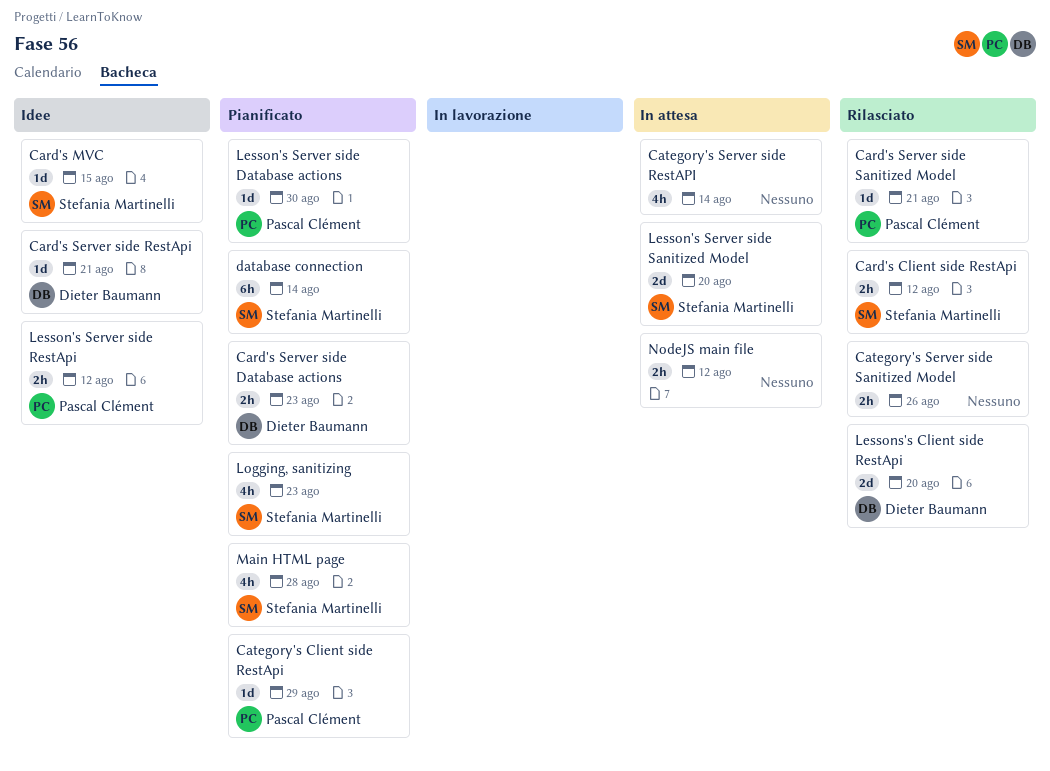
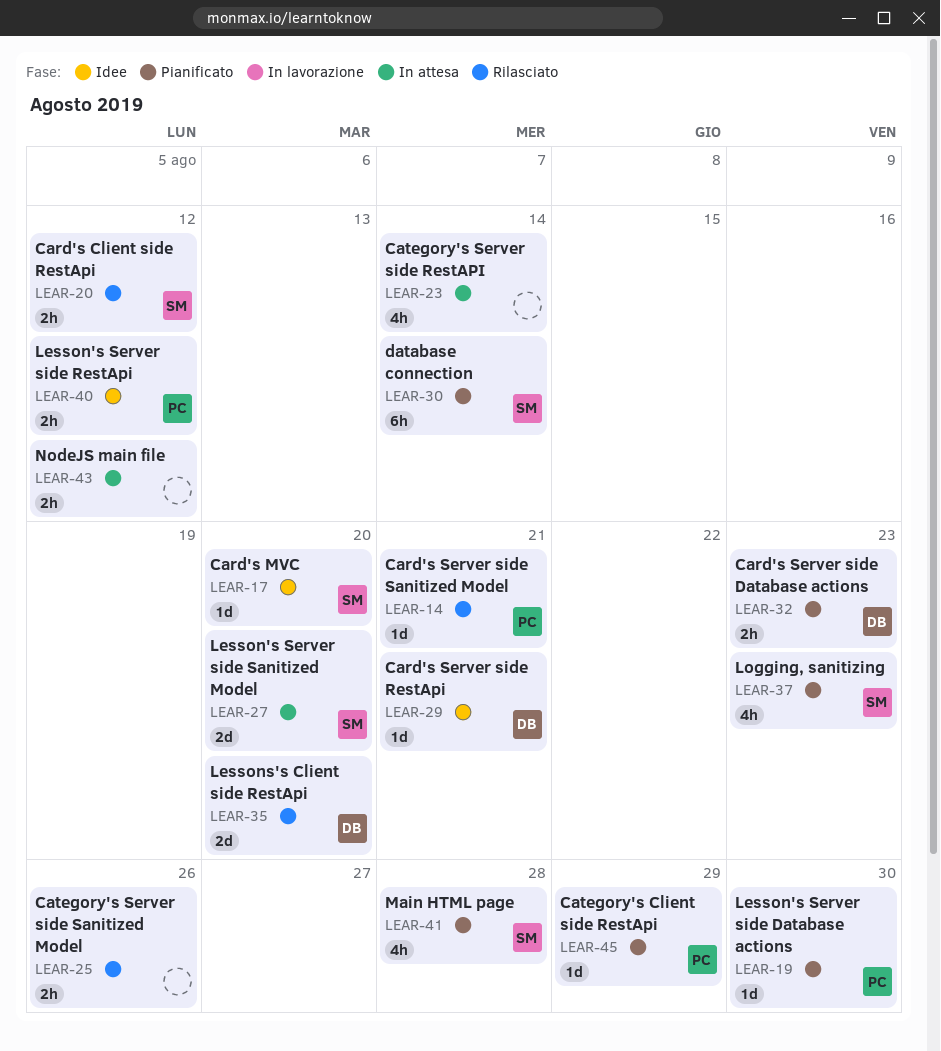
Card's MVC, due: Aug 15 -> Aug 20

